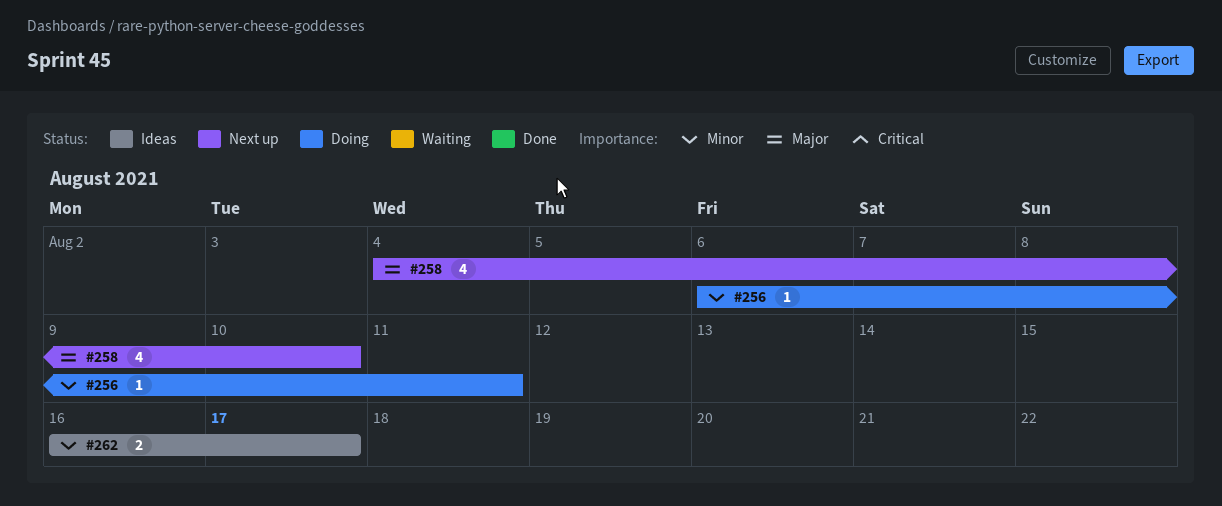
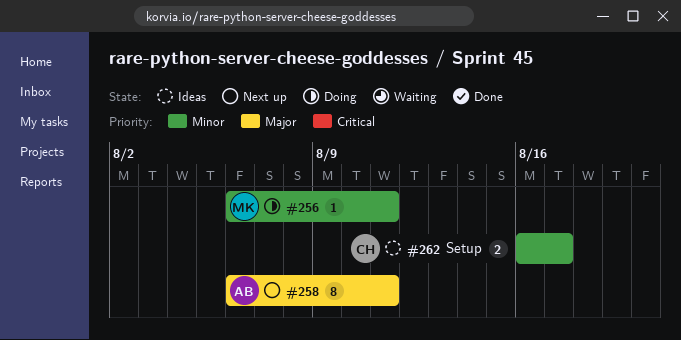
#258, estimate: 4 -> 8
#258, start: Aug 4 -> Aug 6
#258, due: Aug 10 -> Aug 11

